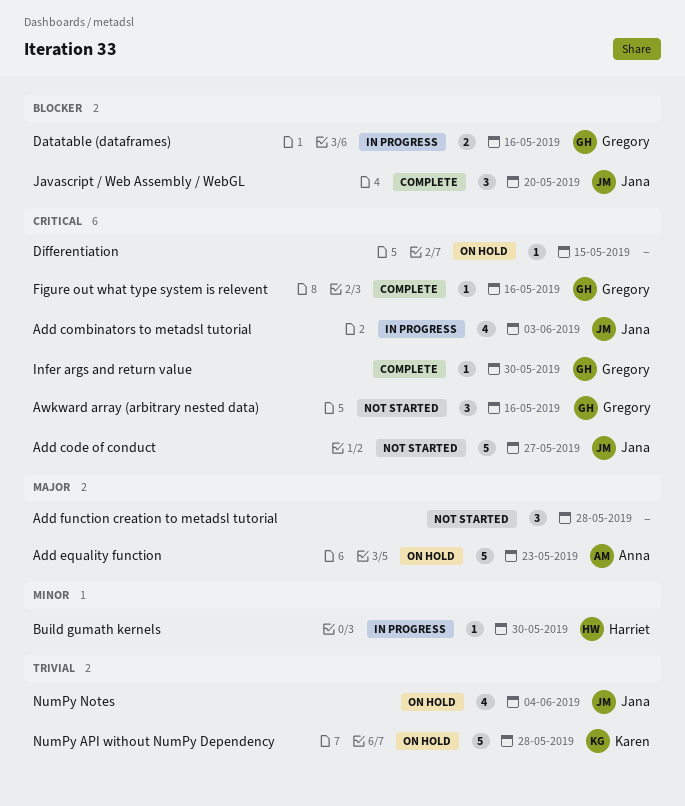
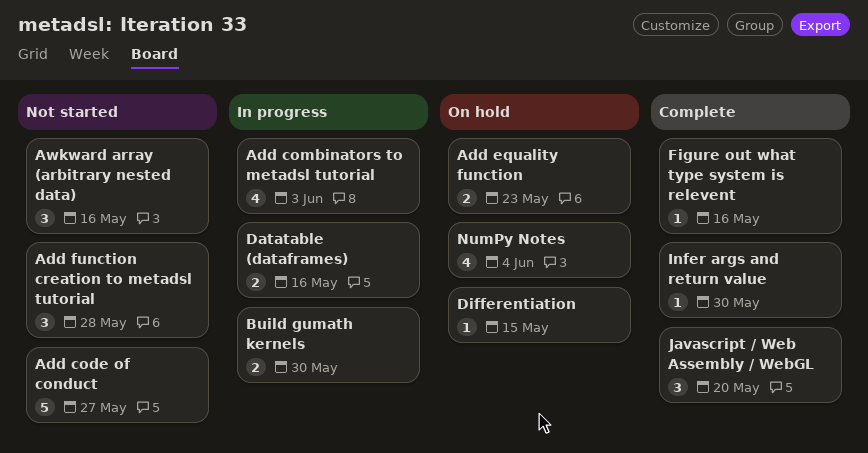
Add equality function, estimate: 5 -> 2
Build gumath kernels, estimate: 1 -> 2
NumPy API without NumPy Dependency: present -> none

